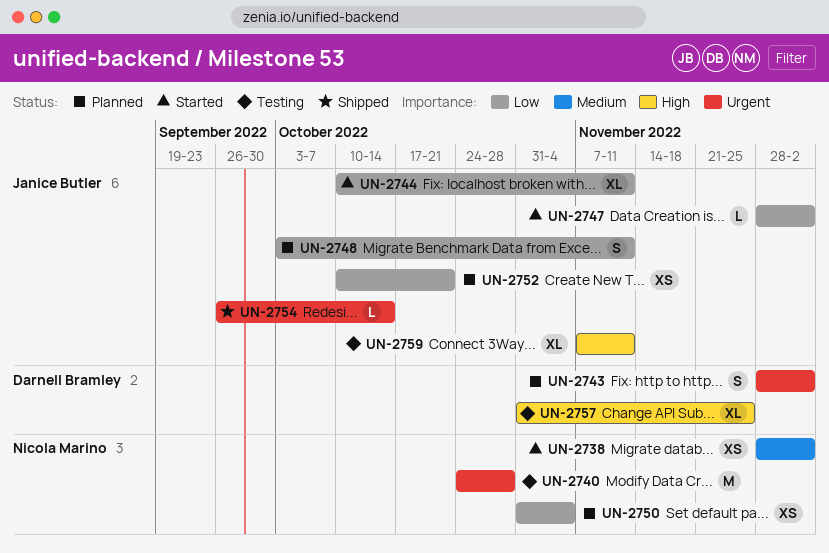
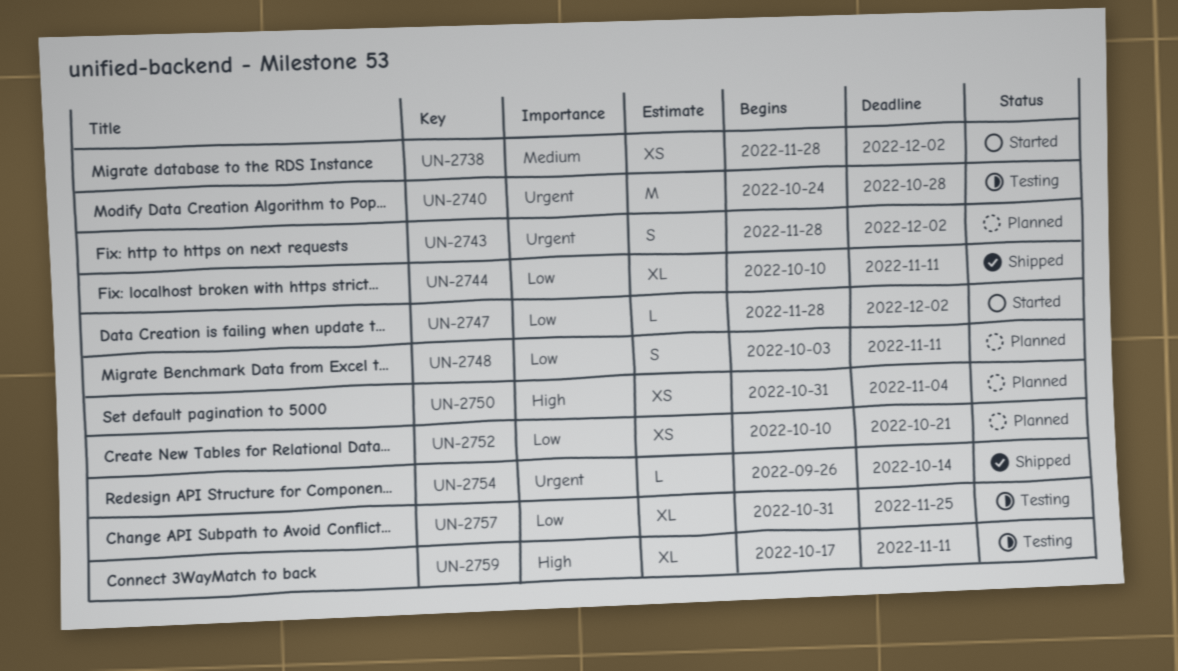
UN-2744, status: Started -> Shipped
UN-2750, priority: Low -> High
UN-2757, priority: High -> Low
UN-2759, start: Nov 7 -> Oct 17

